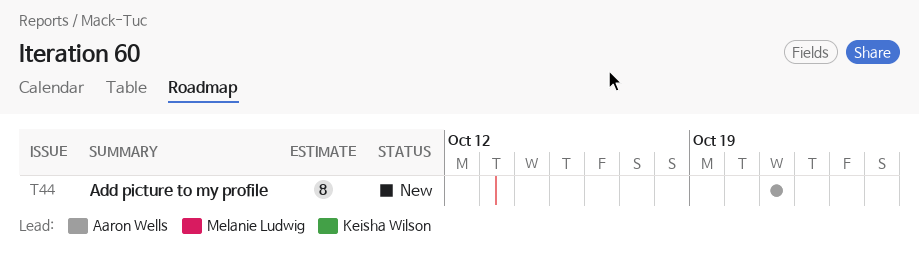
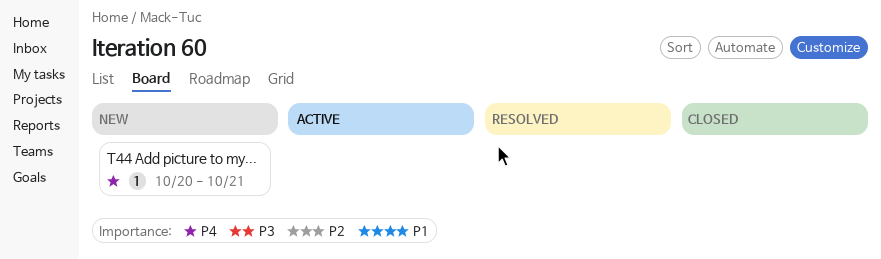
T44, estimate: 8 -> 1
T44, start: Oct 21 -> Oct 20

